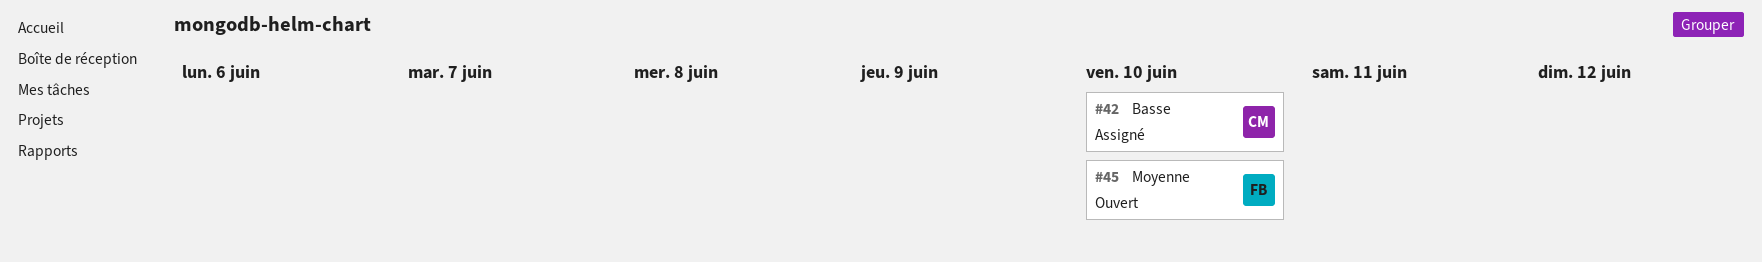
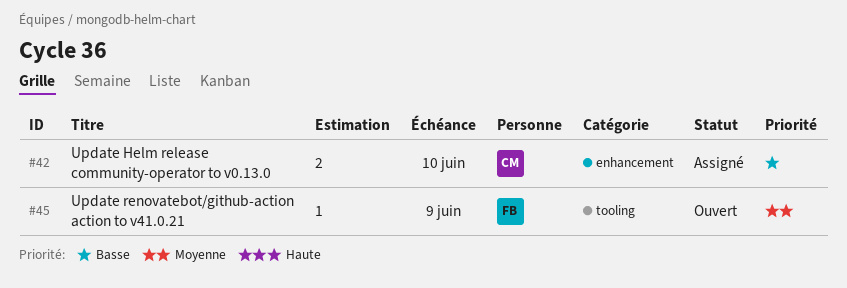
#45, due: Jun 10 -> Jun 9

